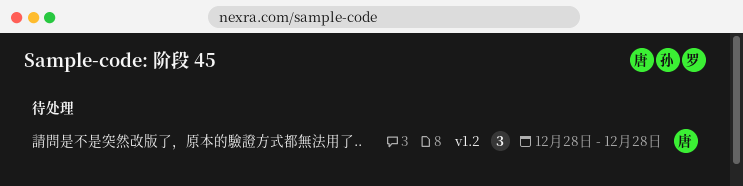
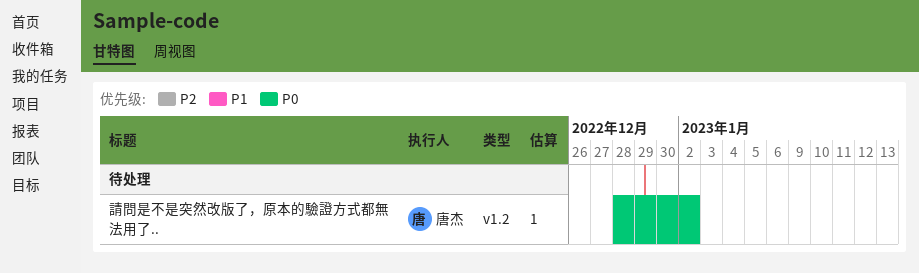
請問是不是突然改版了，原本的驗證方式都無法用了.., estimate: 3 -> 1
請問是不是突然改版了，原本的驗證方式都無法用了.., due: Dec 28 -> Jan 2

